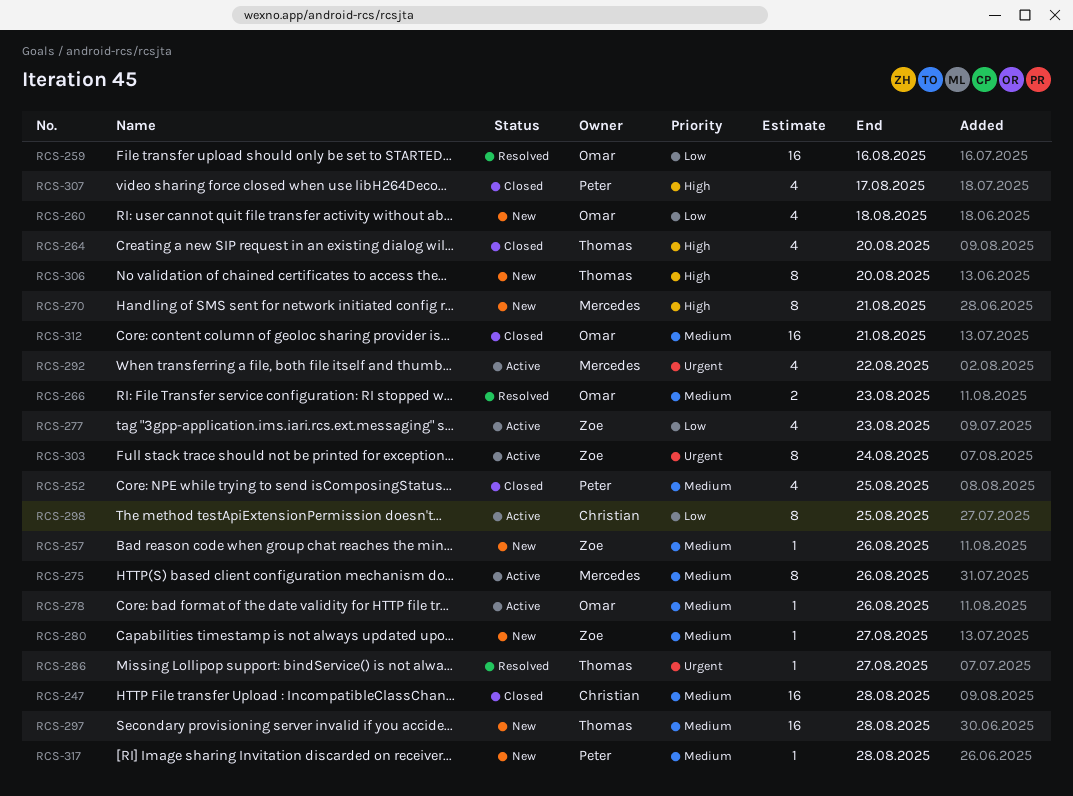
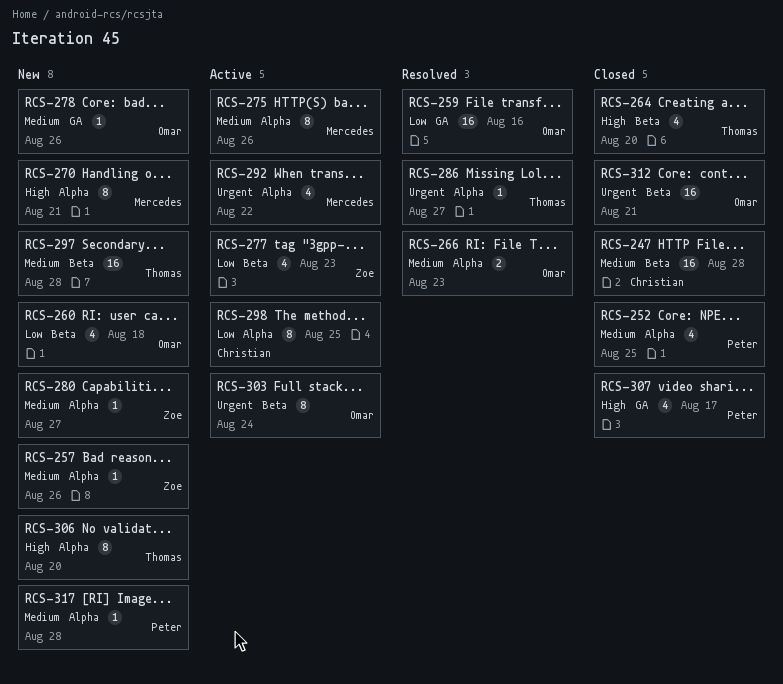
RCS-278, status: Active -> New
RCS-303, owner: Zoe -> Omar
RCS-312, priority: Medium -> Urgent

